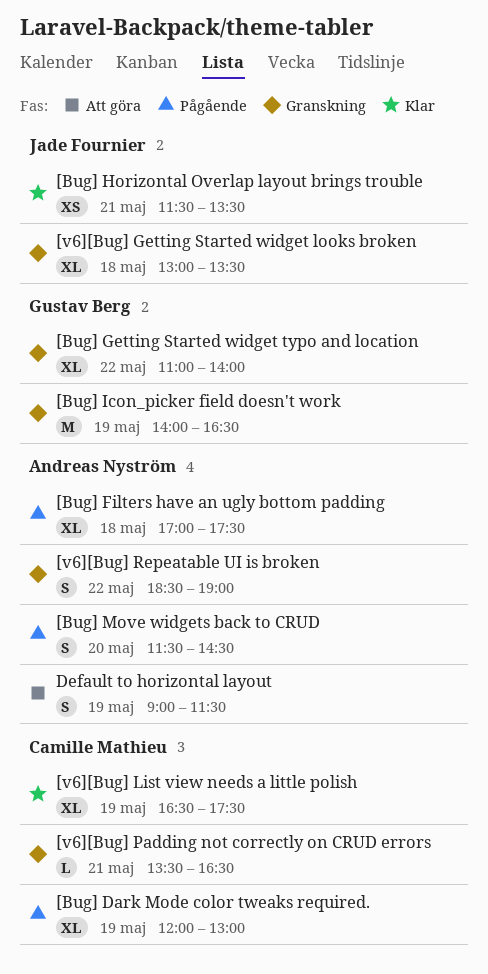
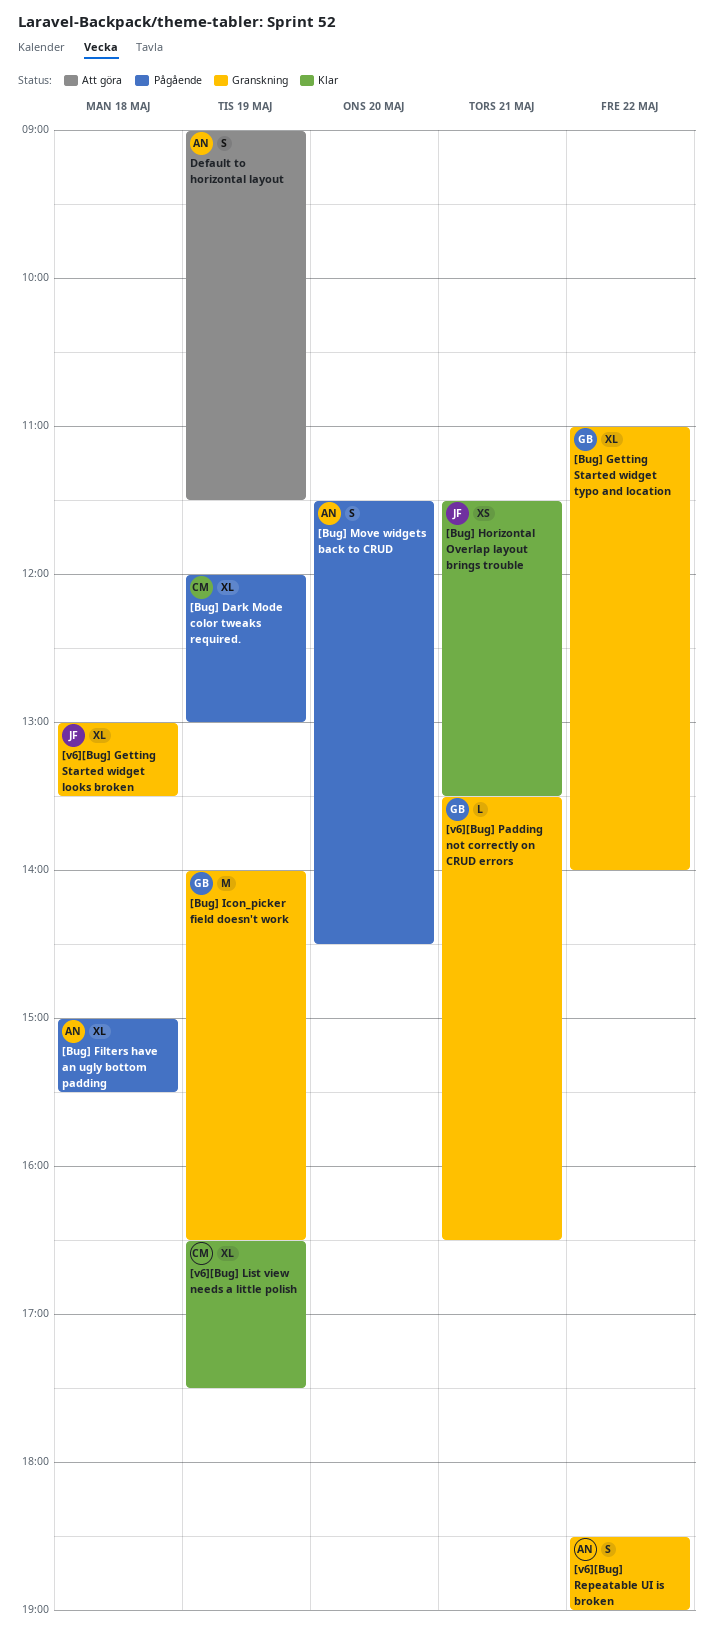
[Bug] Filters have an ugly bottom padding, begins: 17:00 -> 15:00
[Bug] Filters have an ugly bottom padding, ends: 17:30 -> 15:30
[v6][Bug] Padding not correctly on CRUD errors, owner: Camille Mathieu -> Gustav Berg

